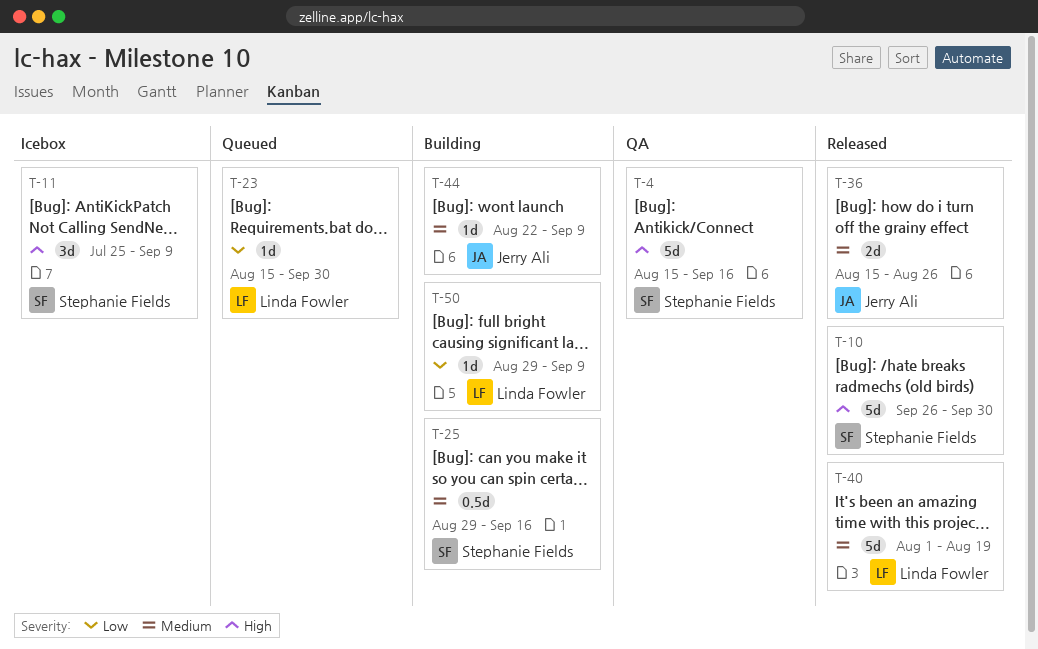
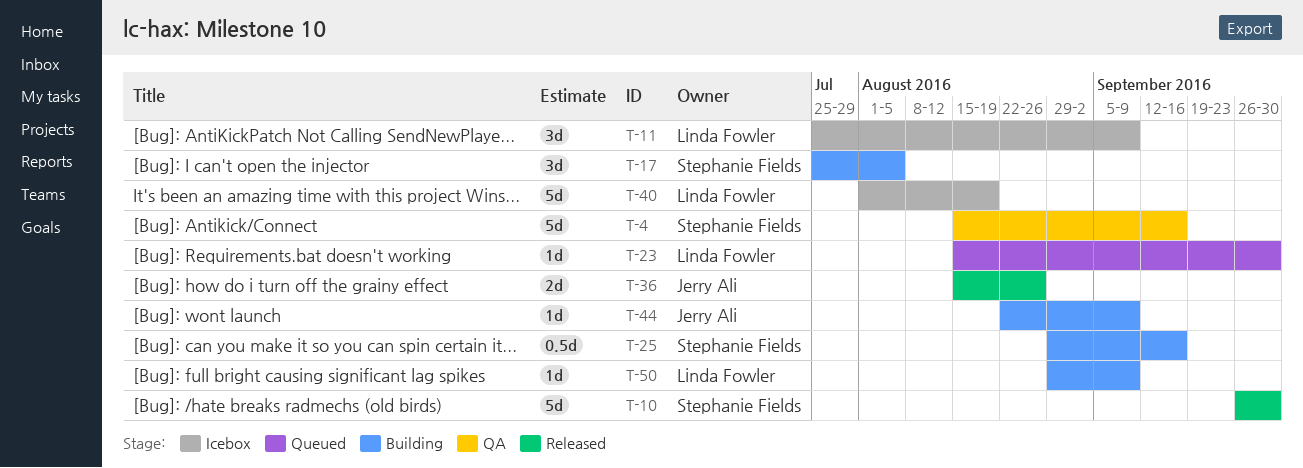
T-11, owner: Stephanie Fields -> Linda Fowler
T-17: none -> present
T-40, status: Released -> Icebox

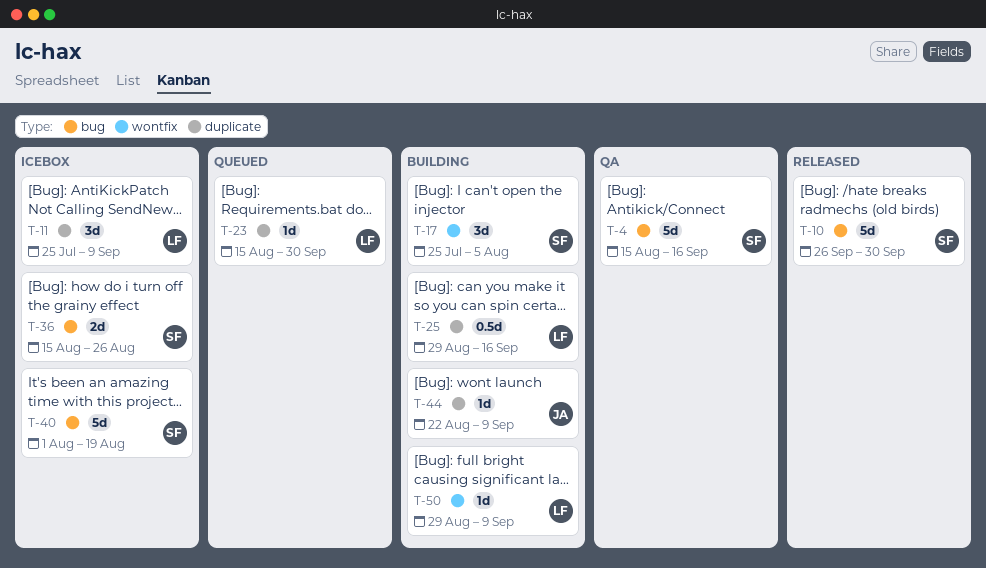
T-25, owner: Stephanie Fields -> Linda Fowler
T-36, status: Released -> Icebox
T-36, owner: Jerry Ali -> Stephanie Fields
T-40, owner: Linda Fowler -> Stephanie Fields

